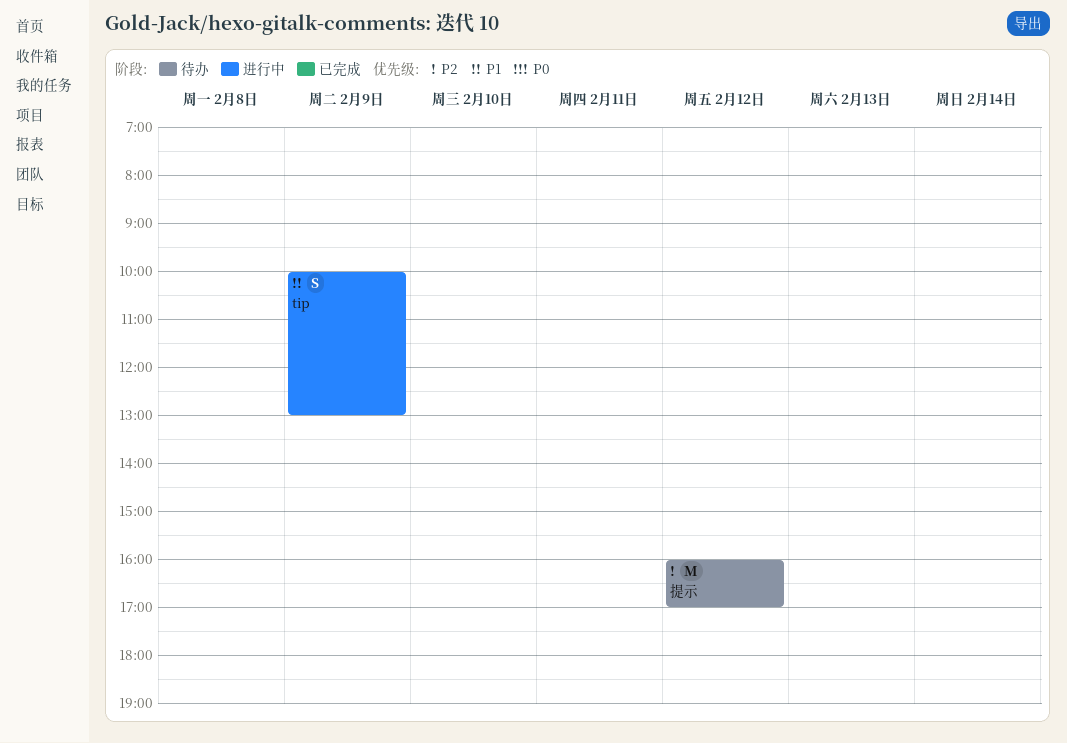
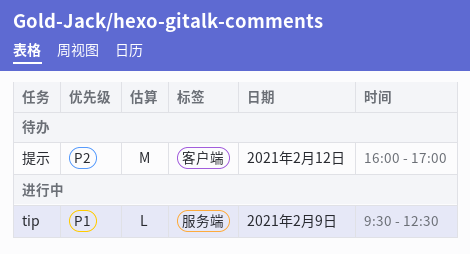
tip, estimate: S -> L
tip, begins: 10:00 -> 09:30
tip, ends: 13:00 -> 12:30

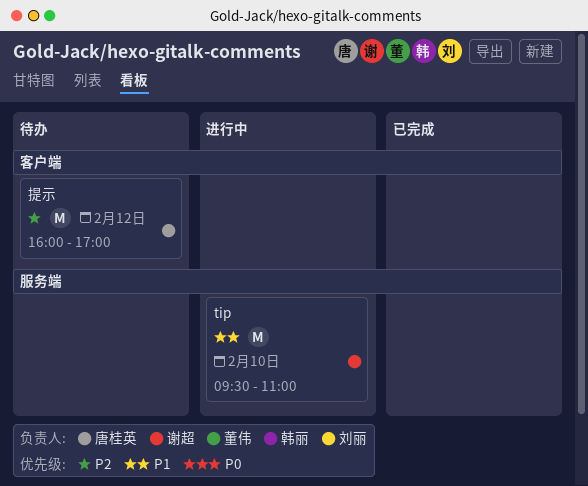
tip, estimate: L -> M
tip, day: Feb 9 -> Feb 10
tip, ends: 12:30 -> 11:00

